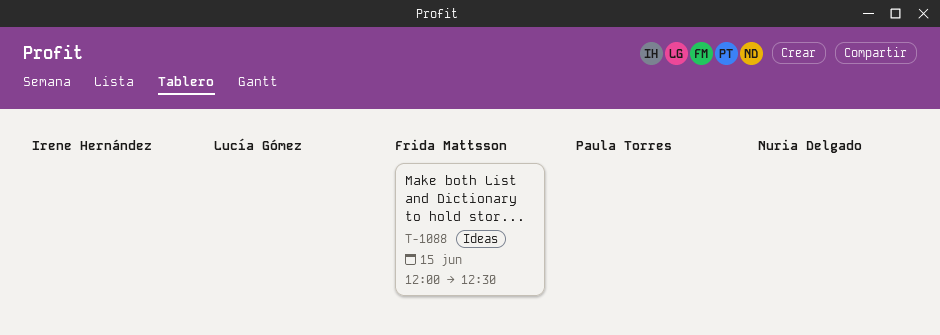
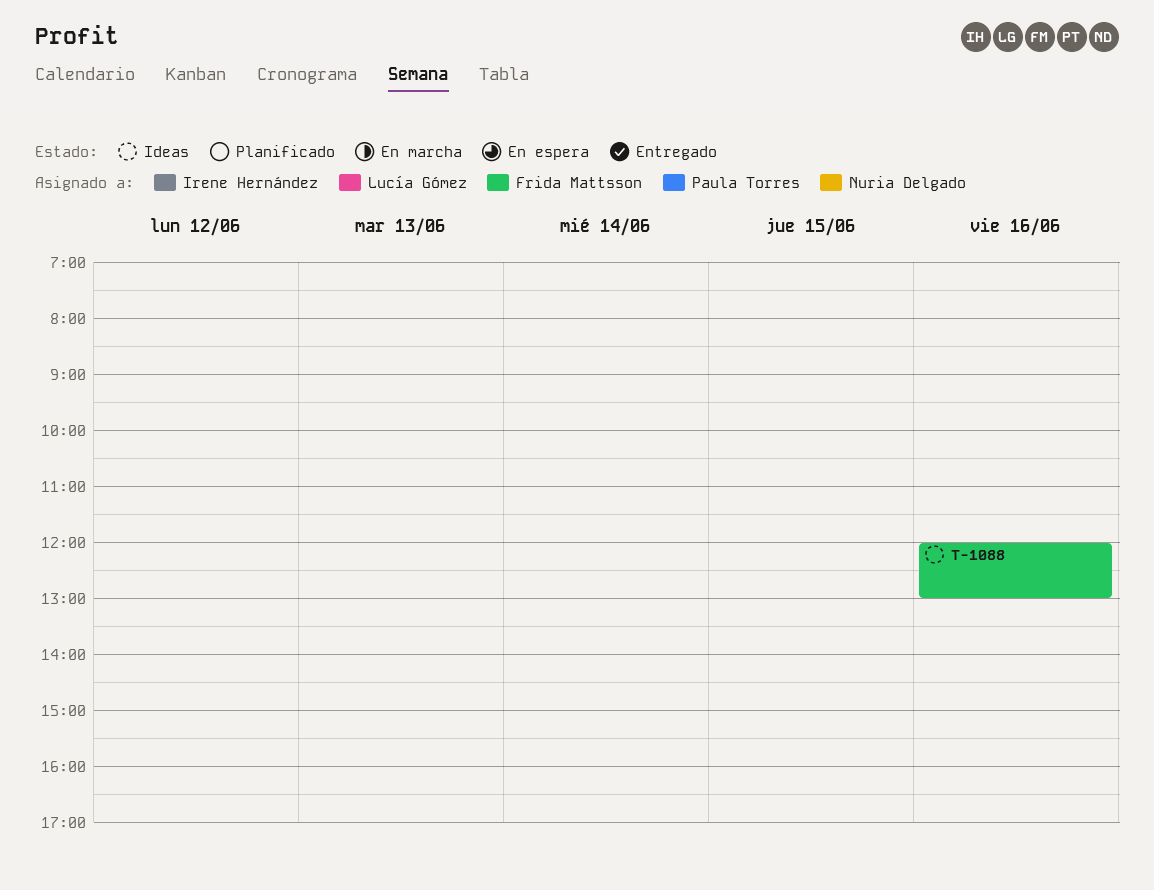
T-1088, day: Jun 15 -> Jun 16
T-1088, ends: 12:30 -> 13:00

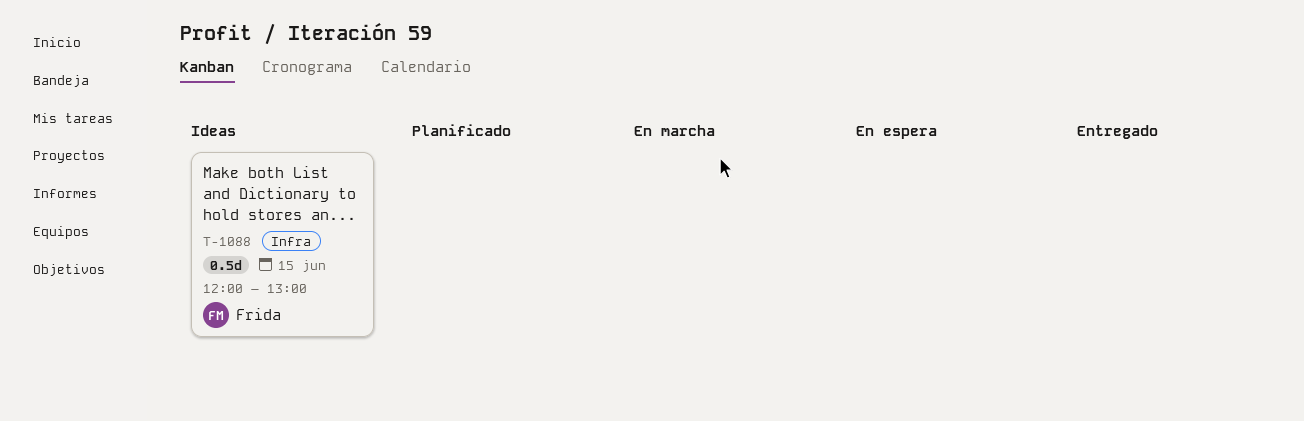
T-1088, day: Jun 16 -> Jun 15

